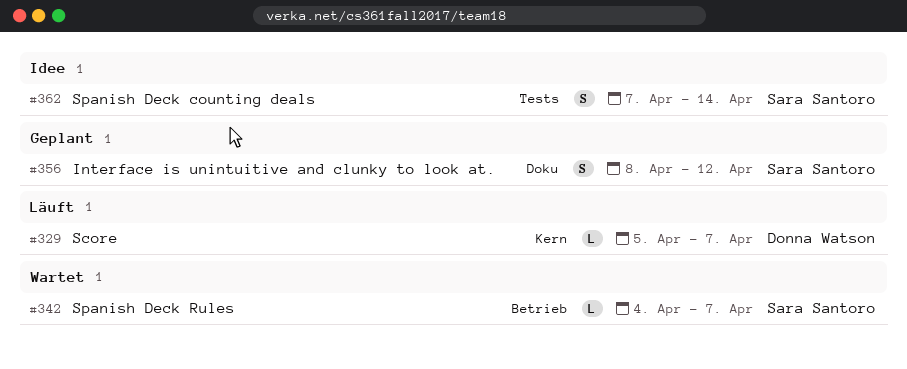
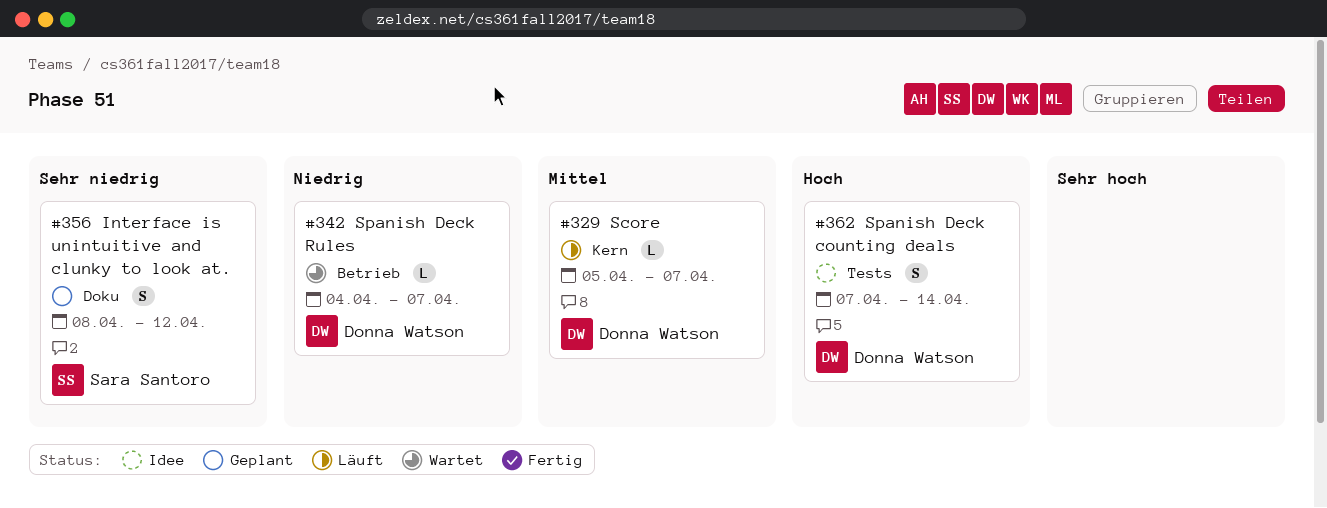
#342, owner: Sara Santoro -> Donna Watson
#362, owner: Sara Santoro -> Donna Watson

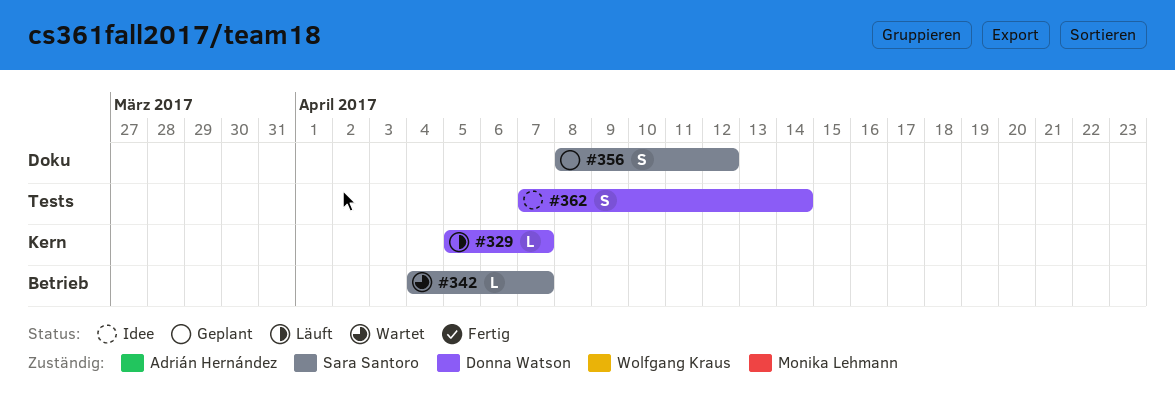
#342, owner: Donna Watson -> Sara Santoro

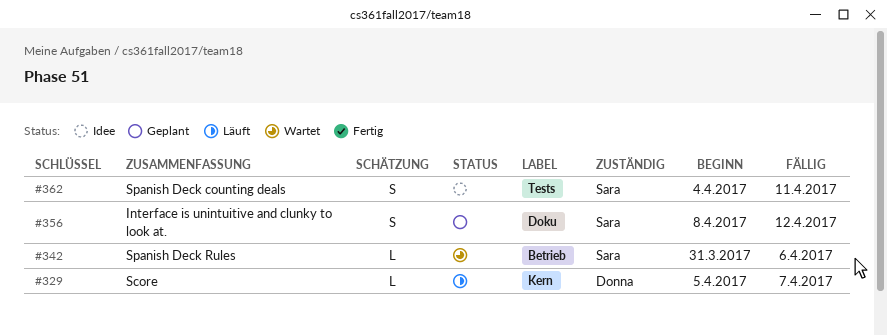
#342, start: Apr 4 -> Mar 31
#342, due: Apr 7 -> Apr 6
#362, owner: Donna Watson -> Sara Santoro
#362, start: Apr 7 -> Apr 4
#362, due: Apr 14 -> Apr 11

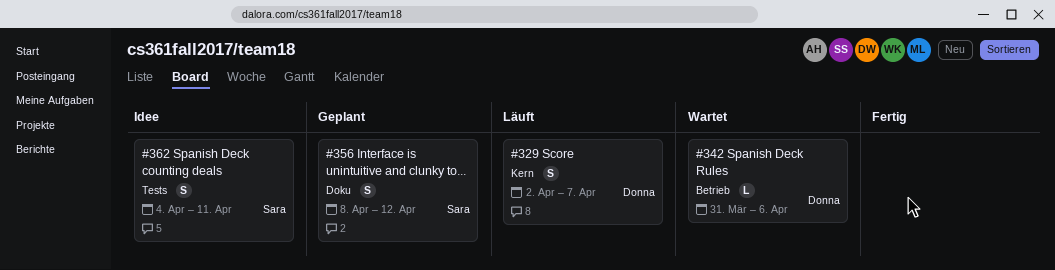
#329, estimate: L -> S
#329, start: Apr 5 -> Apr 2
#342, owner: Sara -> Donna

